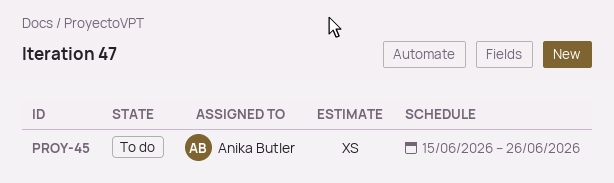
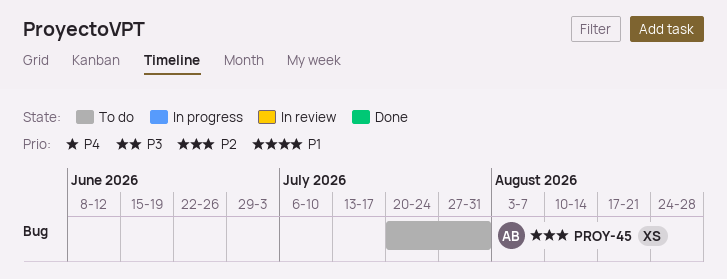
PROY-45, start: Jun 15 -> Jul 20
PROY-45, due: Jun 26 -> Jul 31

